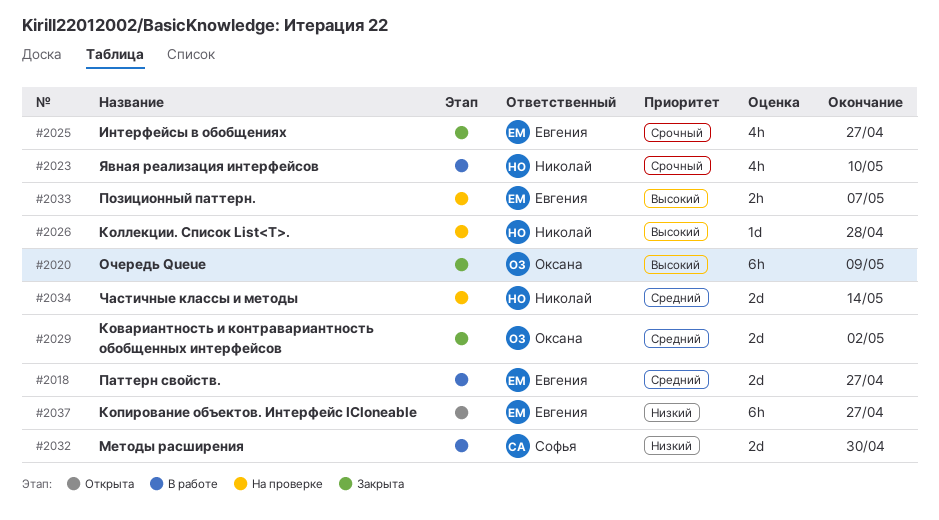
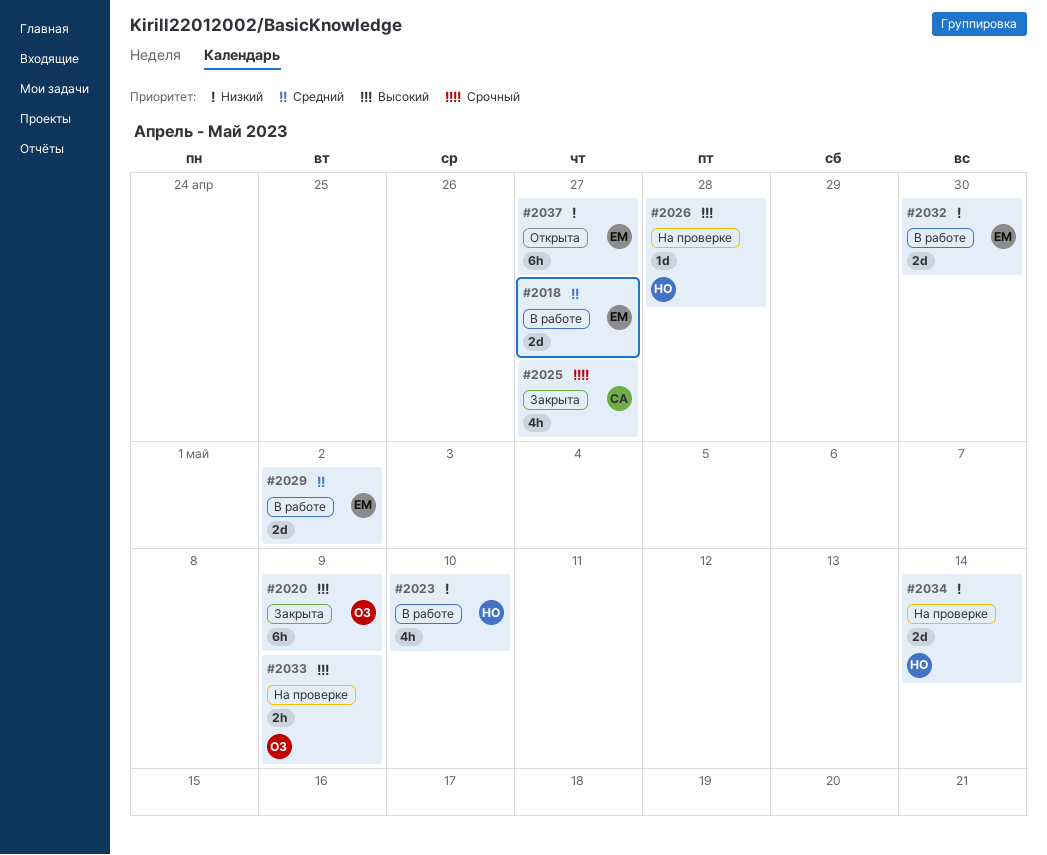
#2023, priority: Срочный -> Низкий
#2025, owner: Евгения -> Софья
#2029, status: Закрыта -> В работе
#2029, owner: Оксана -> Евгения
#2032, owner: Софья -> Евгения
#2033, owner: Евгения -> Оксана
#2033, due: May 7 -> May 9
#2034, priority: Средний -> Низкий

